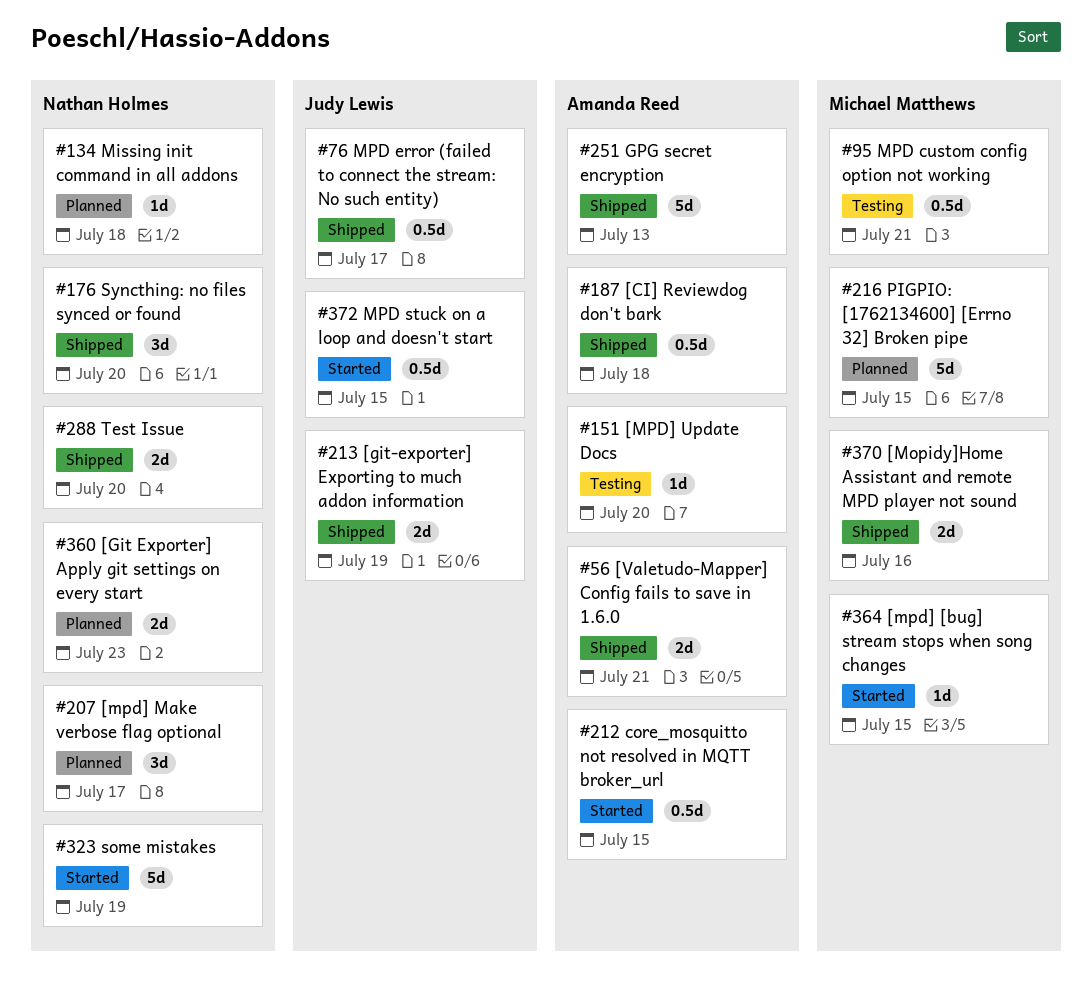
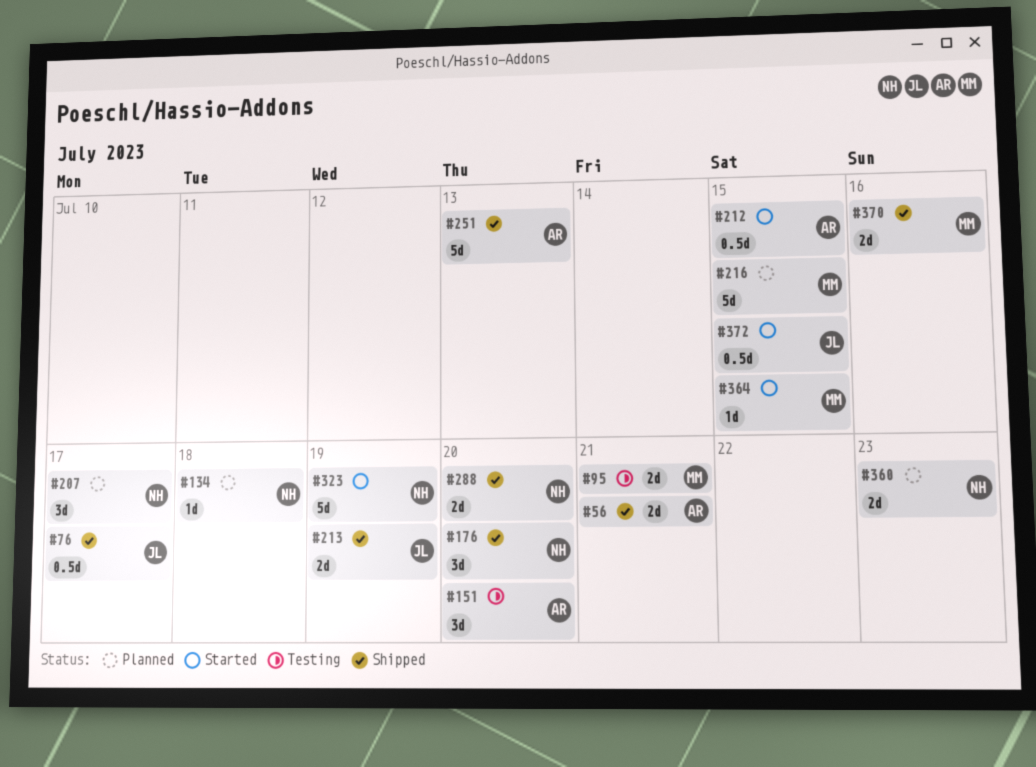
#95, estimate: 0.5d -> 2d
#151, estimate: 1d -> 3d
#187: present -> none

